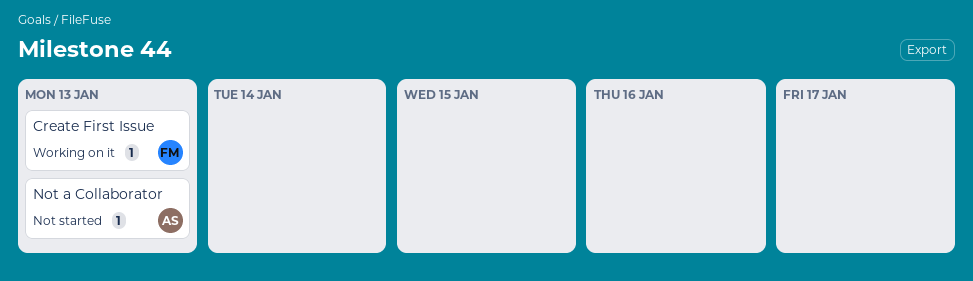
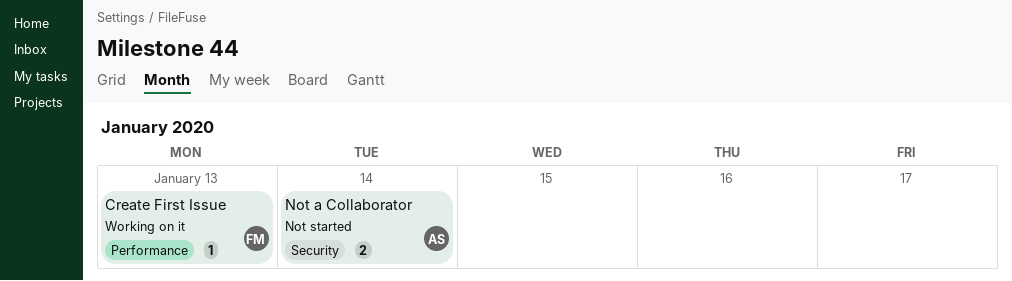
Not a Collaborator, estimate: 1 -> 2
Not a Collaborator, due: Jan 13 -> Jan 14

